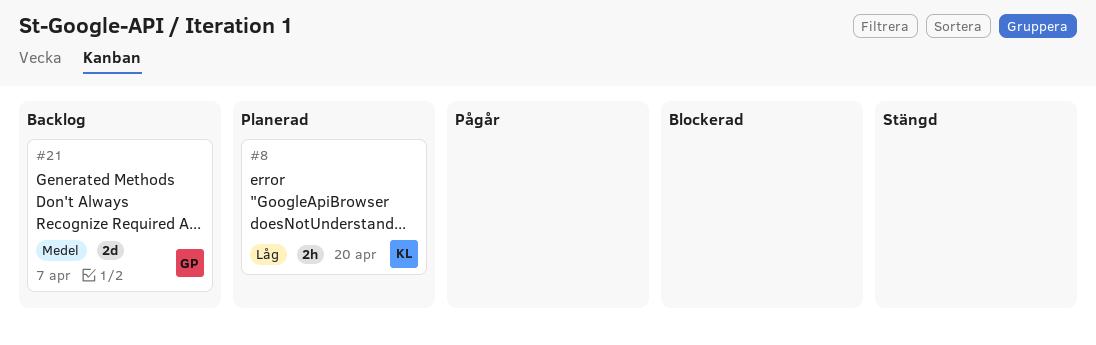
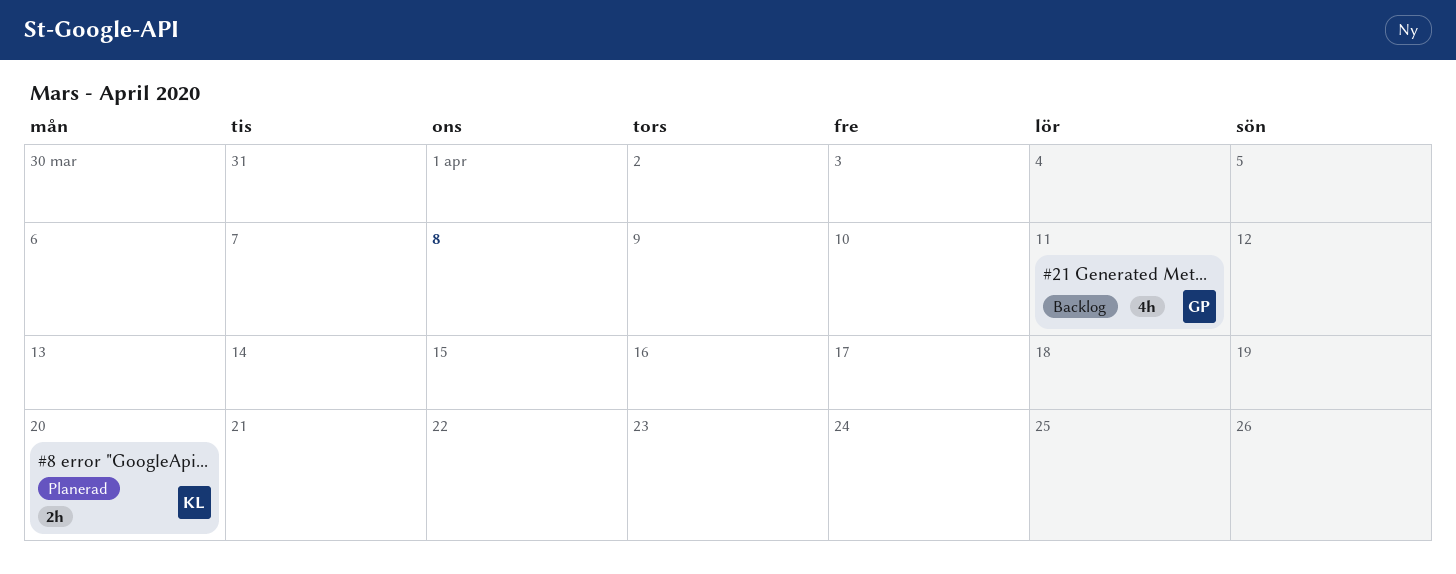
#21, estimate: 2d -> 4h
#21, due: Apr 7 -> Apr 11

